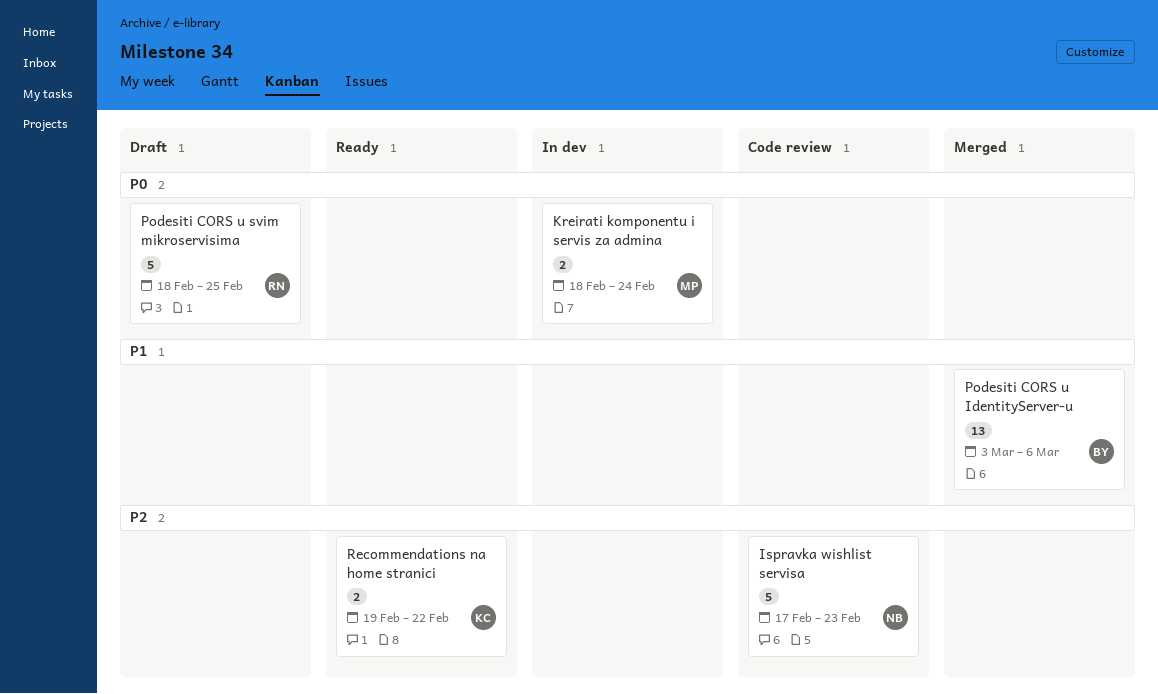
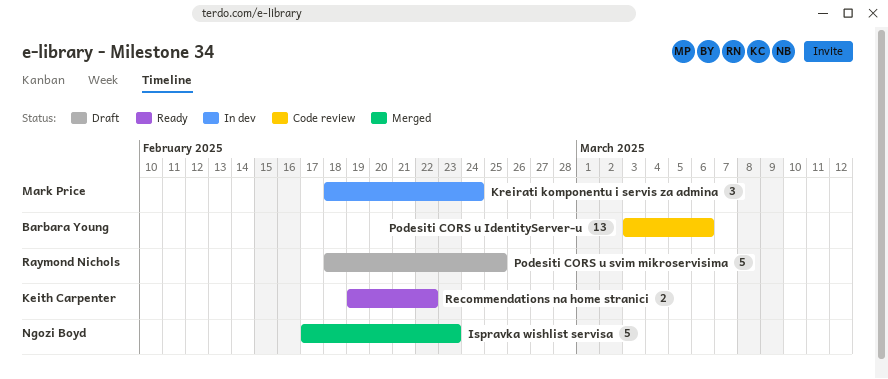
Ispravka wishlist servisa, status: Code review -> Merged
Kreirati komponentu i servis za admina, estimate: 2 -> 3
Podesiti CORS u IdentityServer-u, status: Merged -> Code review

